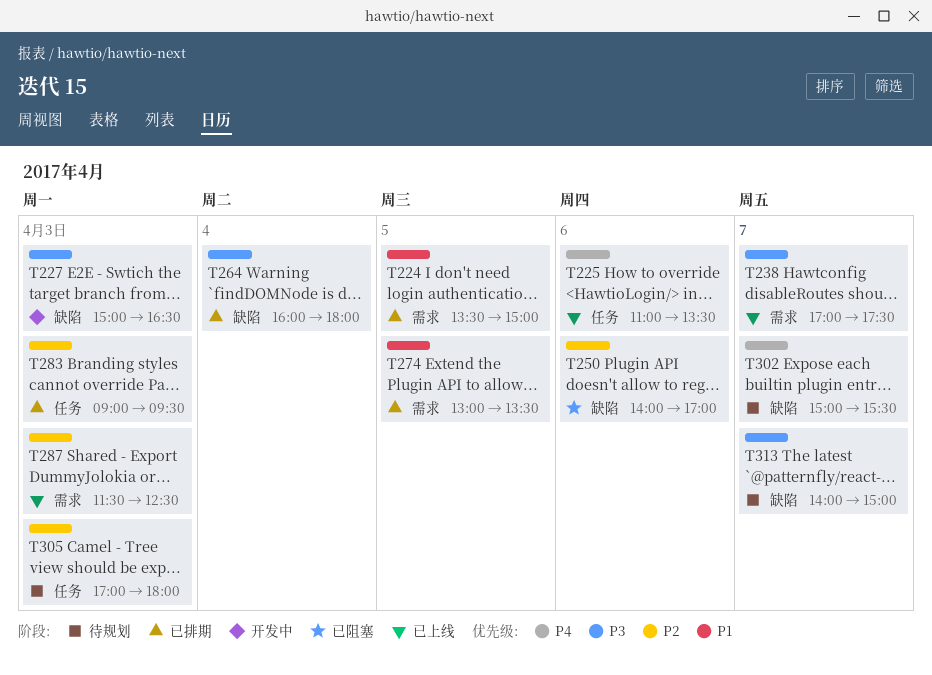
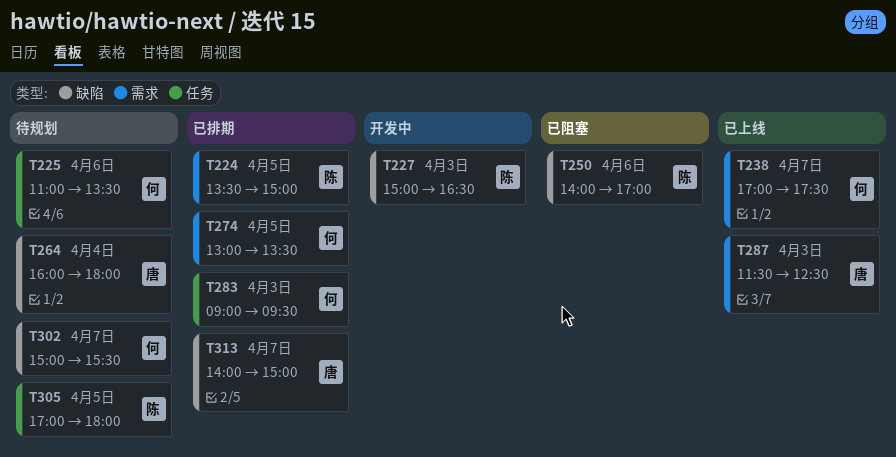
T225, status: 已上线 -> 待规划
T264, status: 已排期 -> 待规划
T305, day: Apr 3 -> Apr 5
T313, status: 待规划 -> 已排期

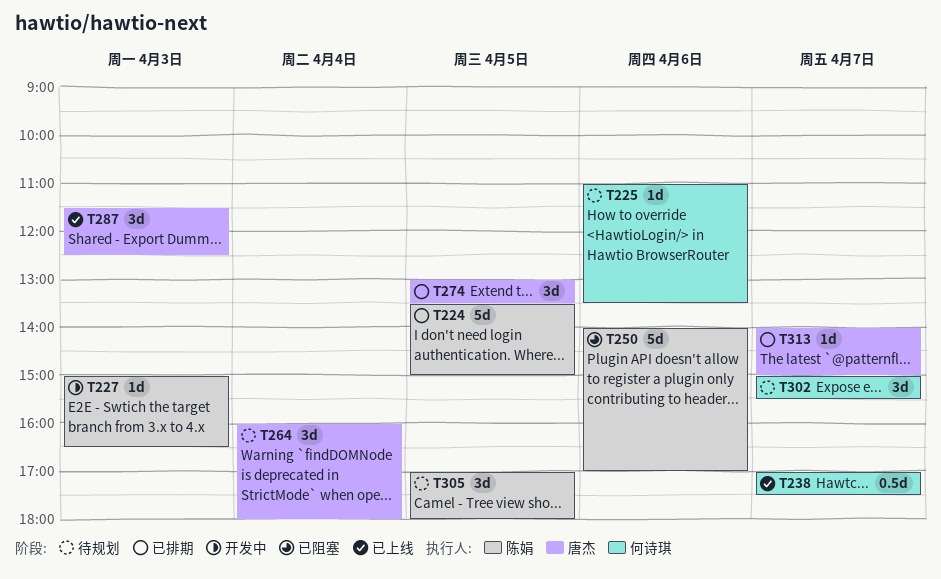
T274, owner: 何诗琪 -> 唐杰
T283: present -> none

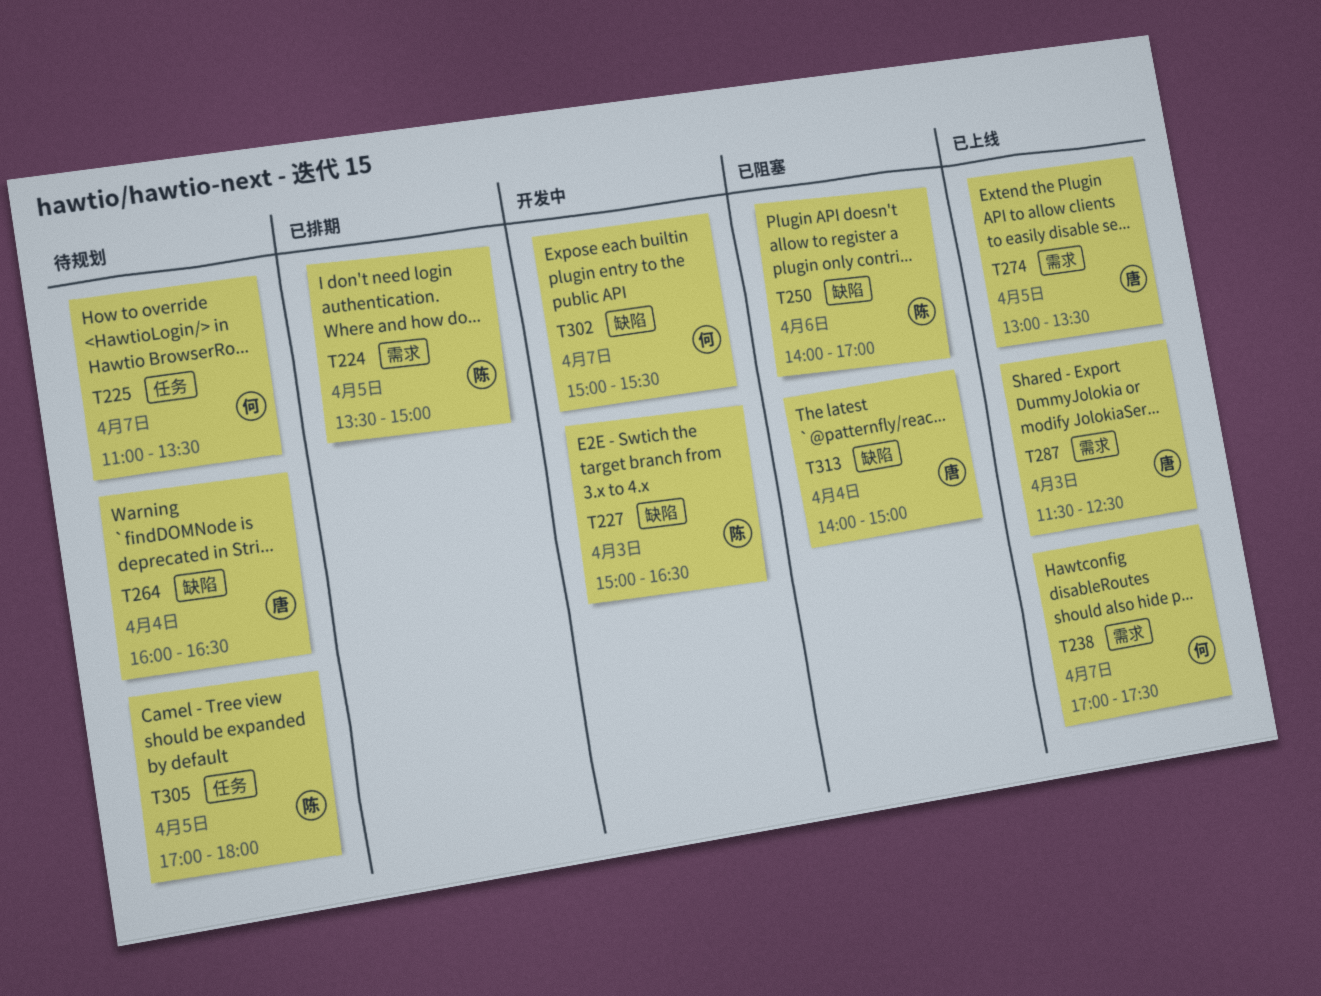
T225, day: Apr 6 -> Apr 7
T264, ends: 18:00 -> 16:30
T274, status: 已排期 -> 已上线
T302, status: 待规划 -> 开发中
T313, status: 已排期 -> 已阻塞
T313, day: Apr 7 -> Apr 4

